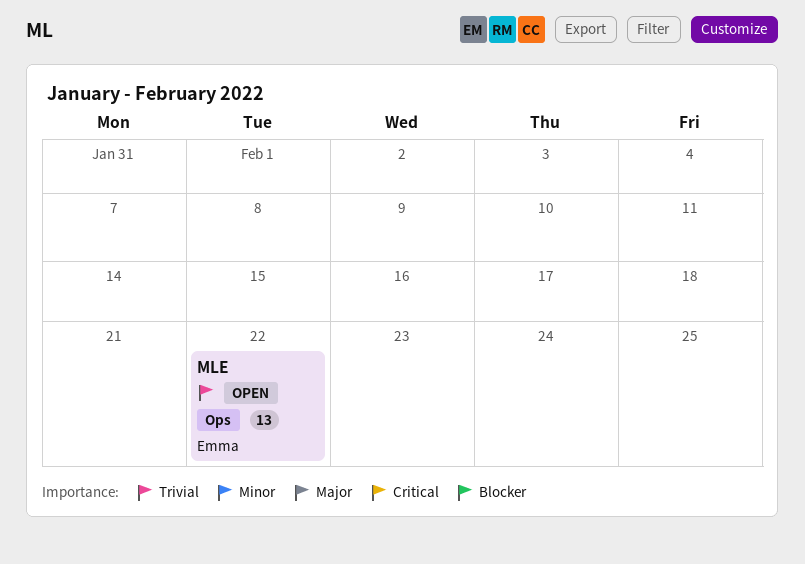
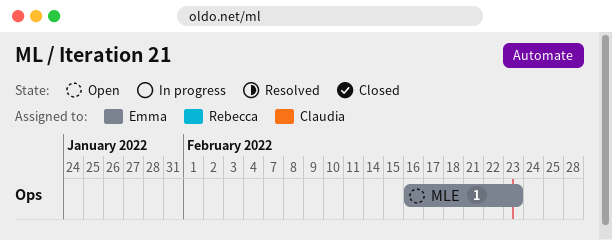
MLE, estimate: 13 -> 1
MLE, due: Feb 22 -> Feb 23

